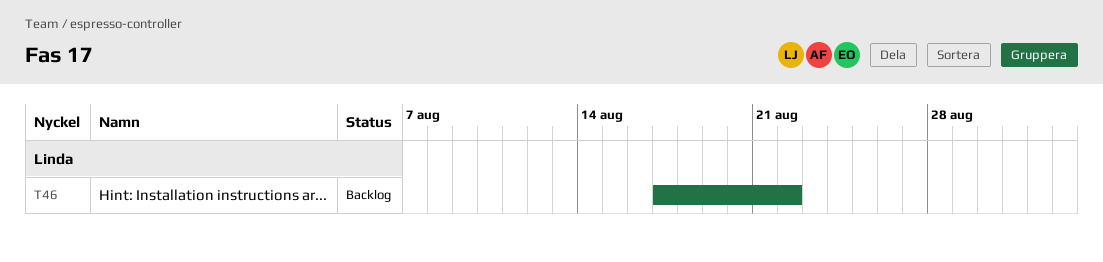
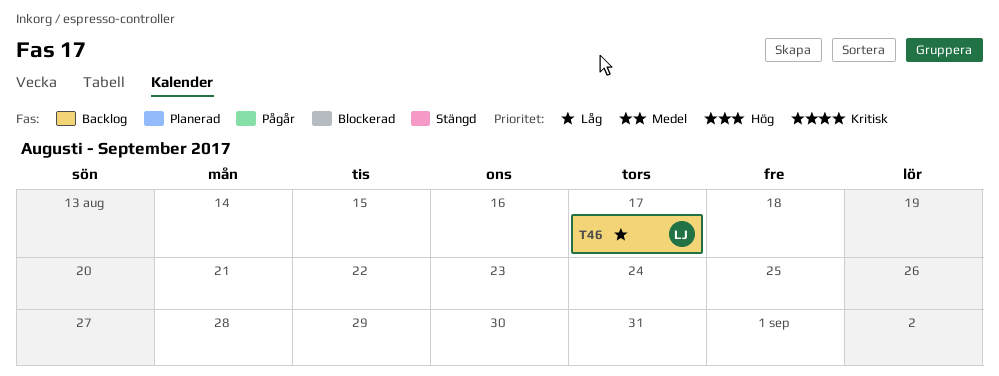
T46, due: Aug 22 -> Aug 17

